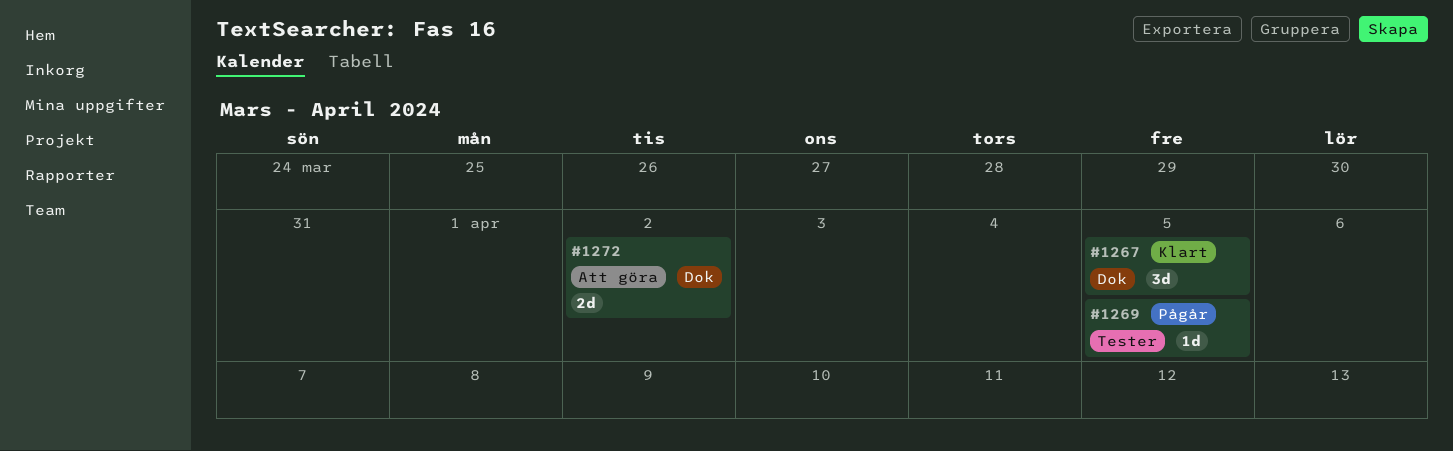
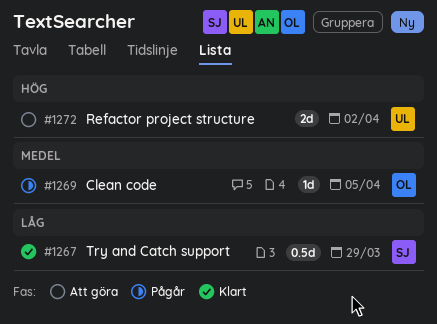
#1267, estimate: 3d -> 0.5d
#1267, due: Apr 5 -> Mar 29

